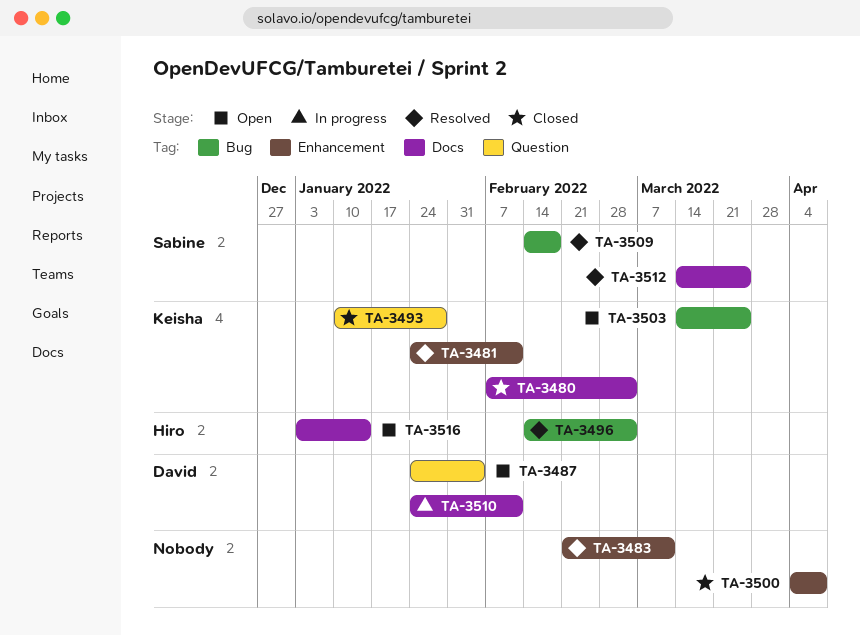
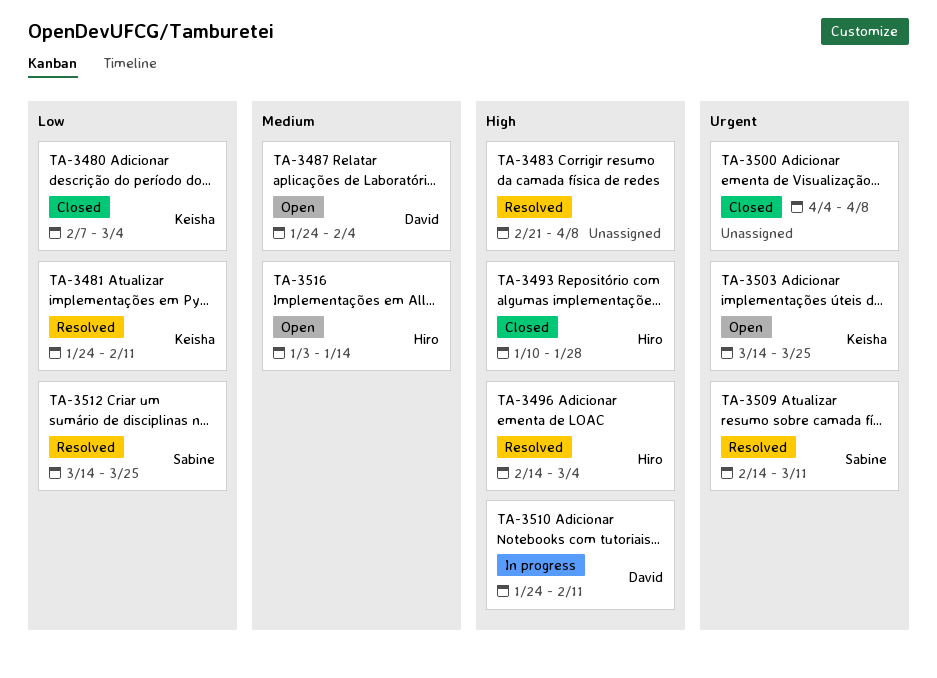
TA-3483, due: Mar 11 -> Apr 8
TA-3493, owner: Keisha -> Hiro
TA-3509, due: Feb 18 -> Mar 11

